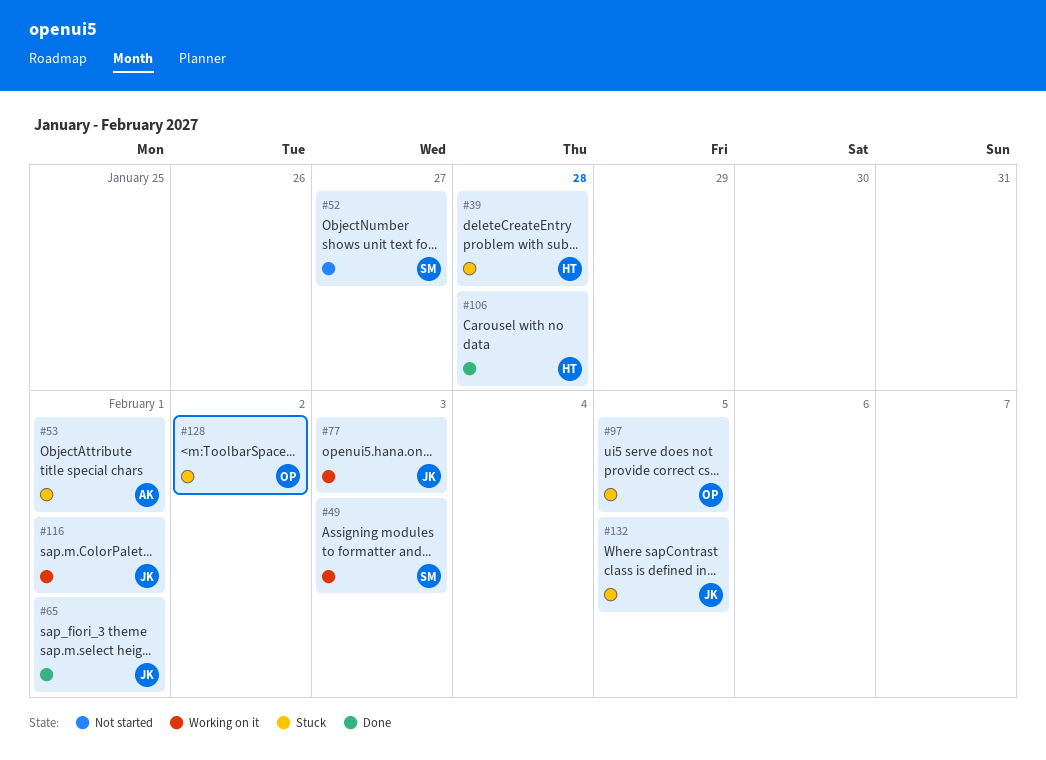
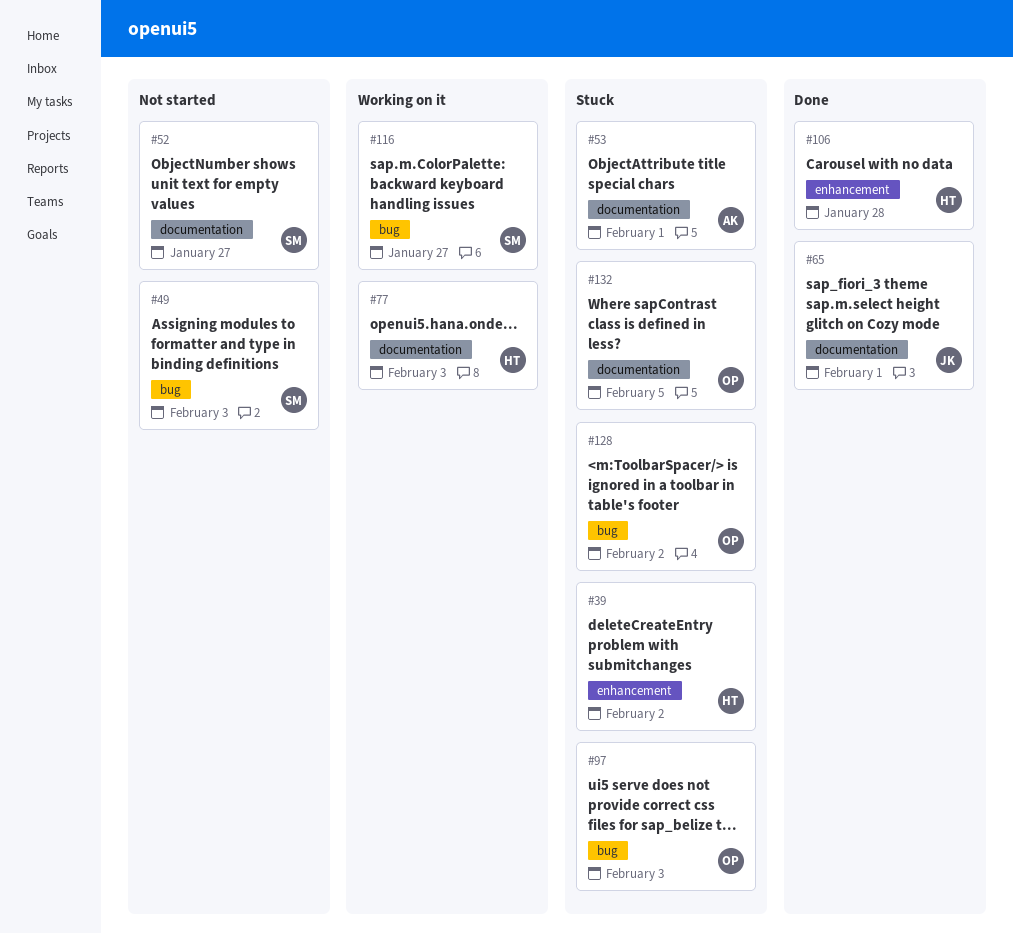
#39, due: Jan 28 -> Feb 2
#49, status: Working on it -> Not started
#77, owner: JK -> HT
#97, due: Feb 5 -> Feb 3
#116, owner: JK -> SM
#116, due: Feb 1 -> Jan 27
#132, owner: JK -> OP

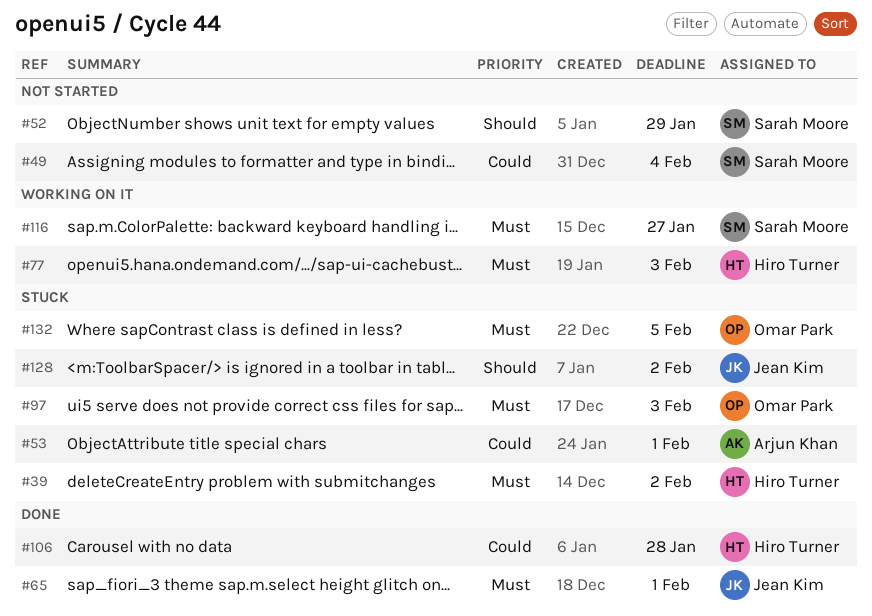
#49, due: Feb 3 -> Feb 4
#52, due: Jan 27 -> Jan 29
#128, owner: Omar Park -> Jean Kim

